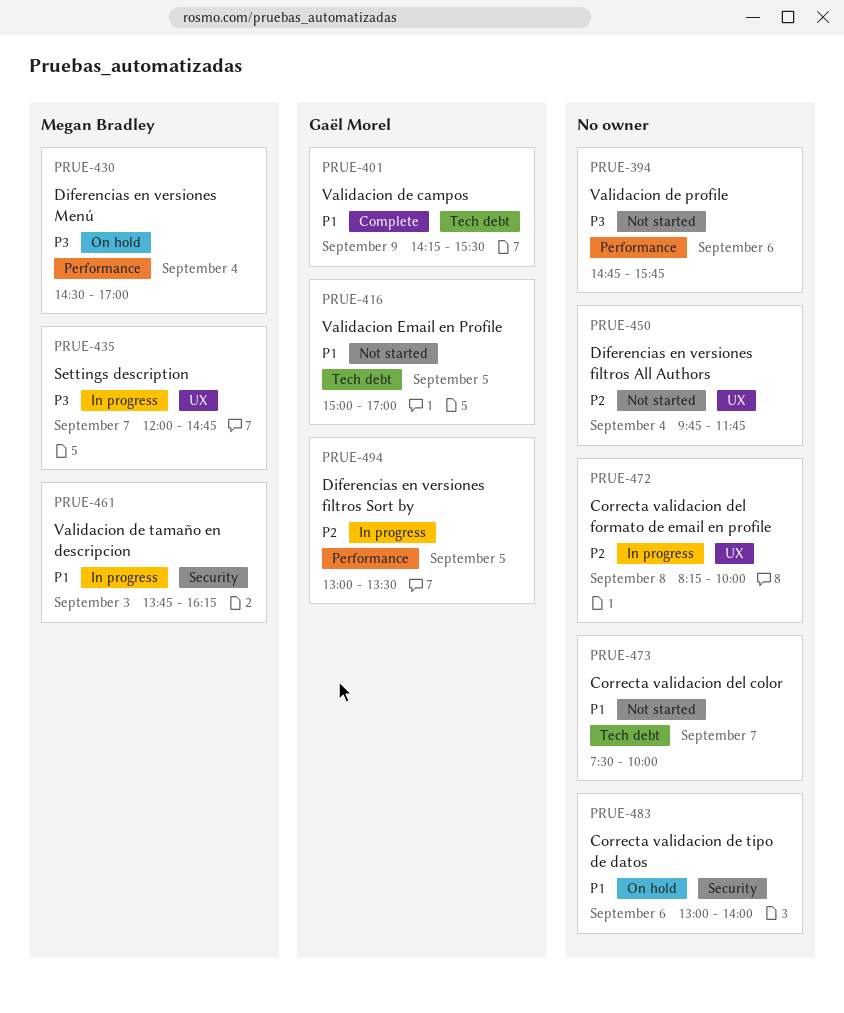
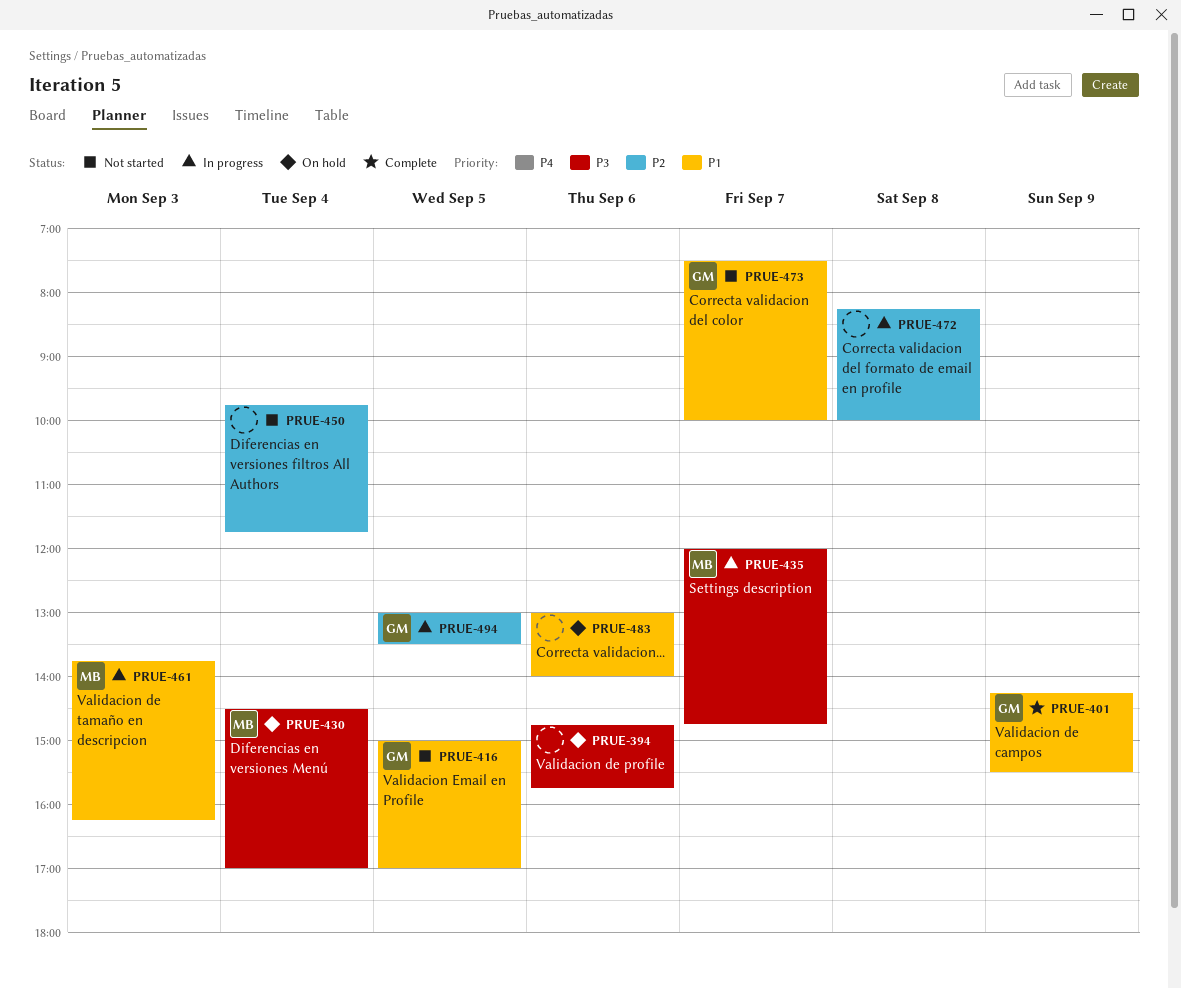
PRUE-394, status: Not started -> On hold
PRUE-473, owner: none -> Gaël Morel

